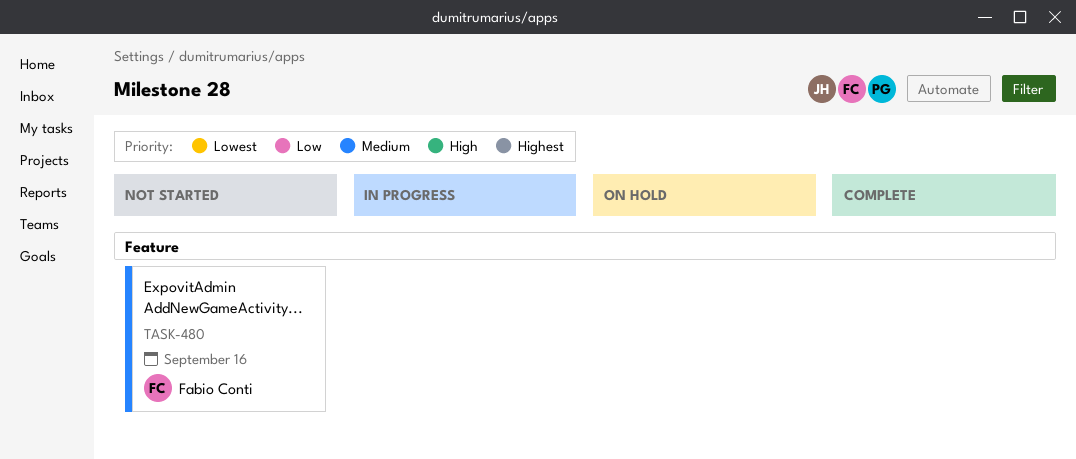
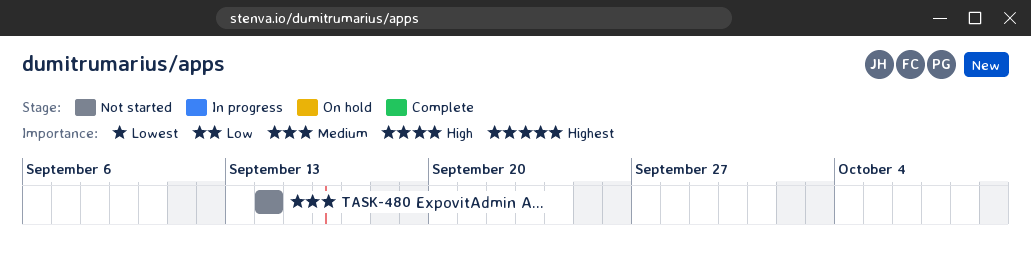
TASK-480, due: Sep 16 -> Sep 14

